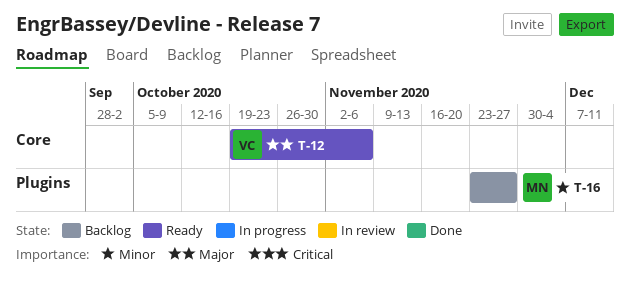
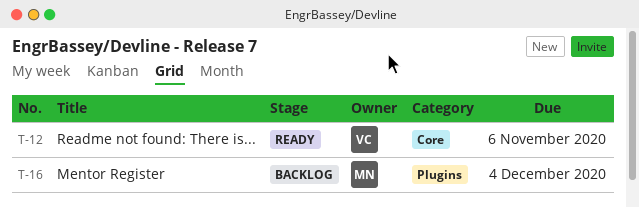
T-16, due: Nov 27 -> Dec 4

